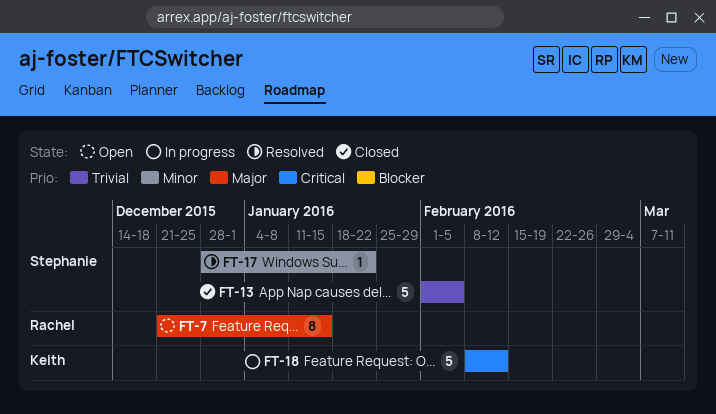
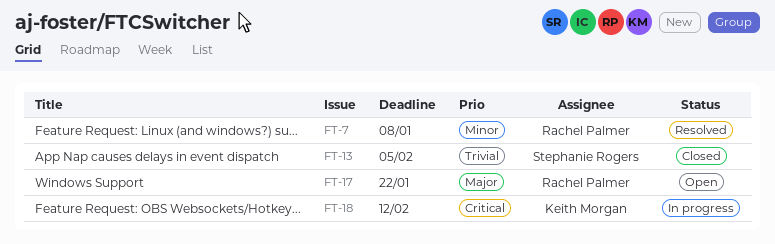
FT-7, status: Open -> Resolved
FT-7, priority: Major -> Minor
FT-7, due: Jan 15 -> Jan 8
FT-17, status: Resolved -> Open
FT-17, owner: Stephanie Rogers -> Rachel Palmer
FT-17, priority: Minor -> Major

